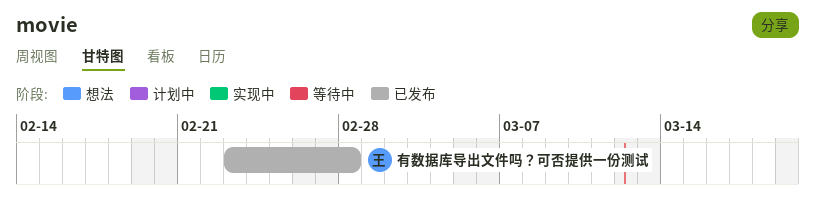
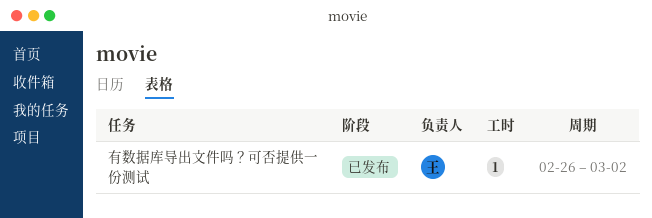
有数据库导出文件吗？可否提供一份测试, start: Feb 23 -> Feb 26
有数据库导出文件吗？可否提供一份测试, due: Feb 28 -> Mar 2

